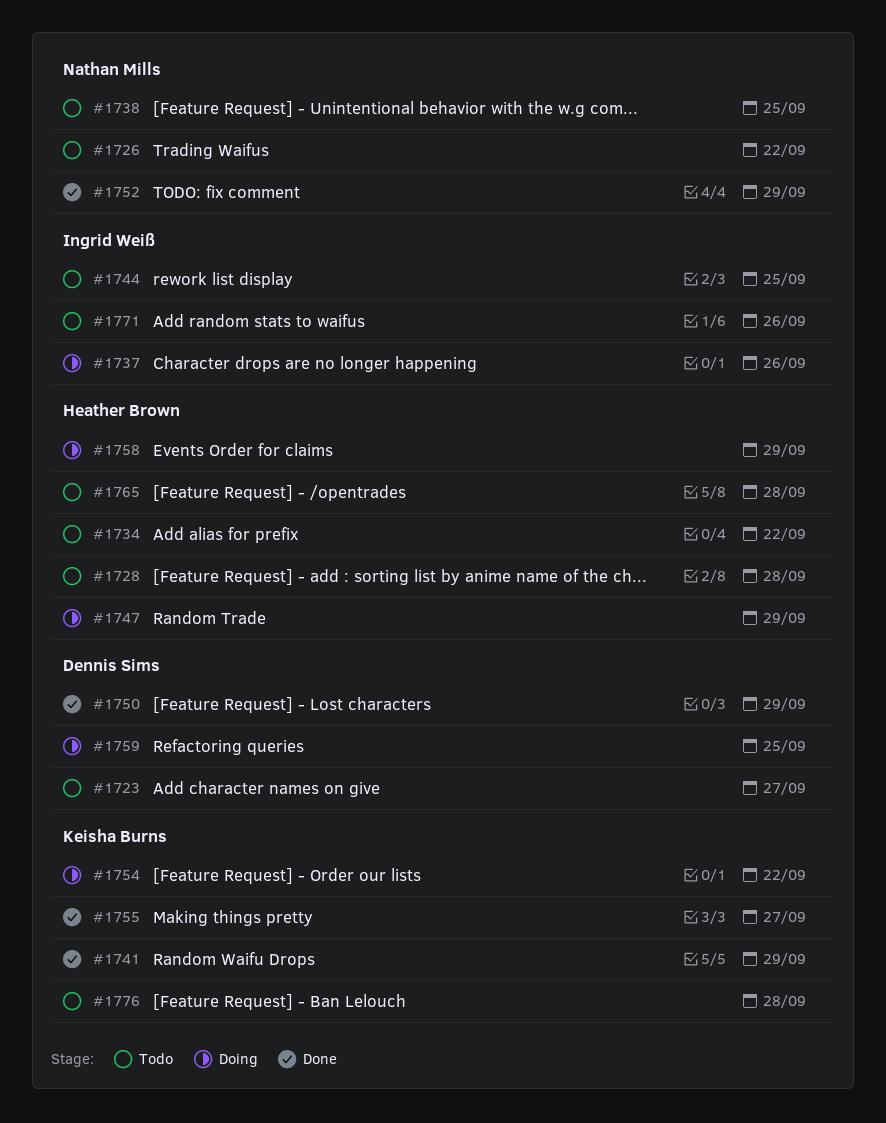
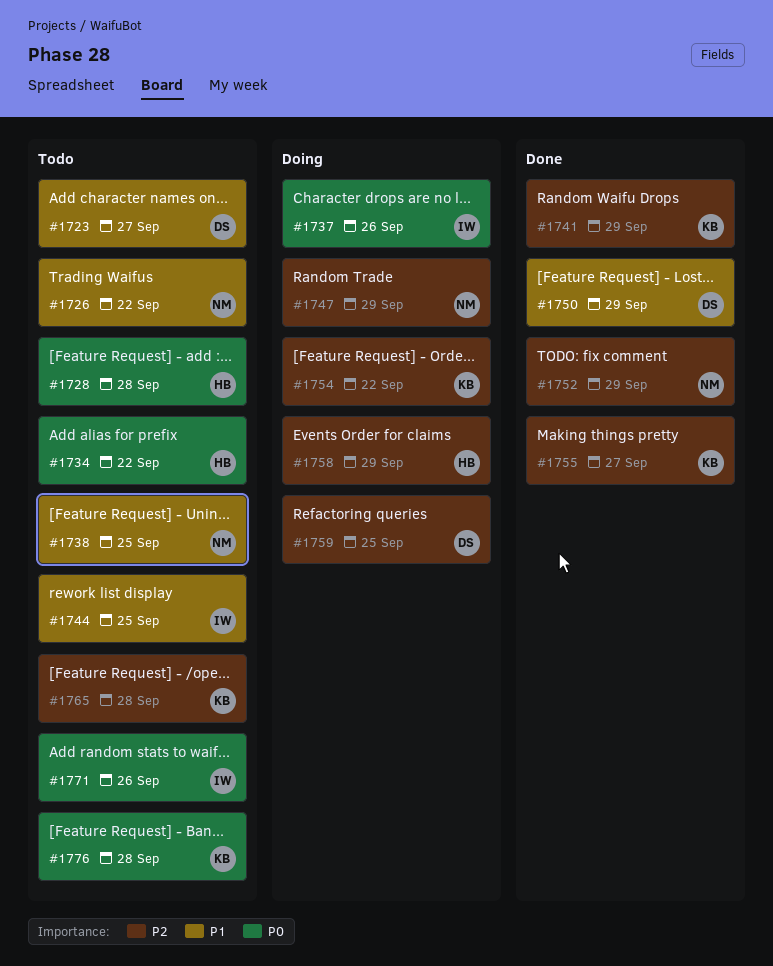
#1747, owner: Heather Brown -> Nathan Mills
#1765, owner: Heather Brown -> Keisha Burns

